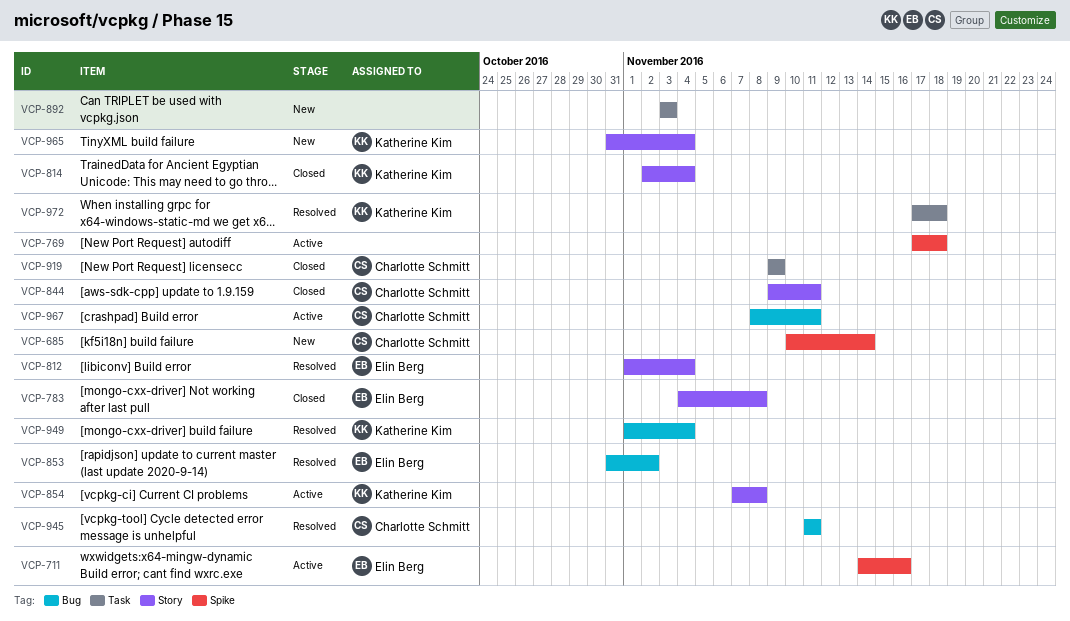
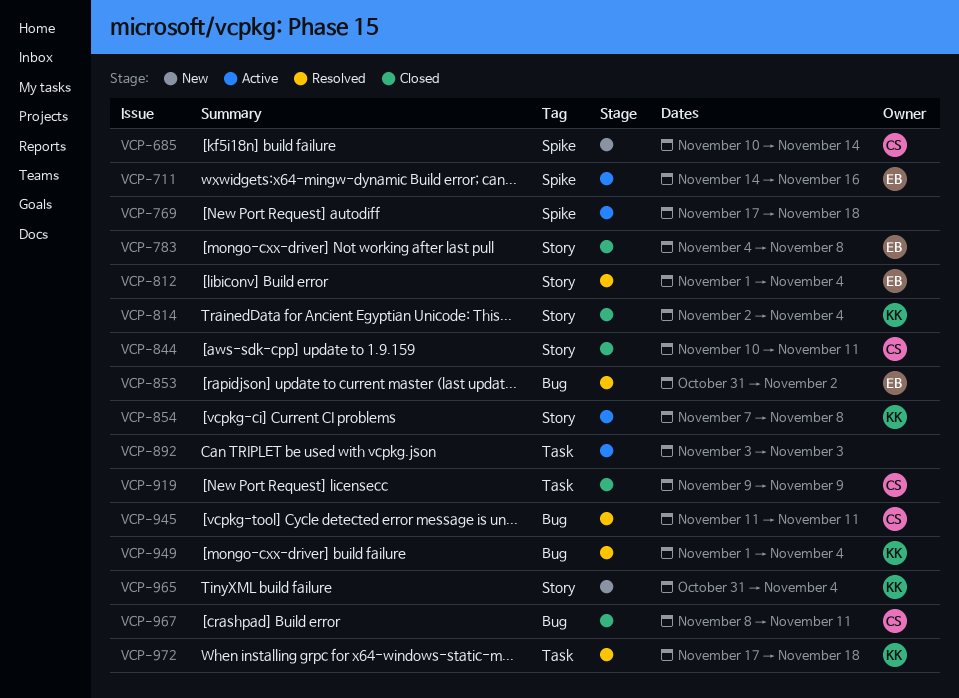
VCP-844, start: Nov 9 -> Nov 10
VCP-892, status: New -> Active
VCP-967, status: Active -> Closed

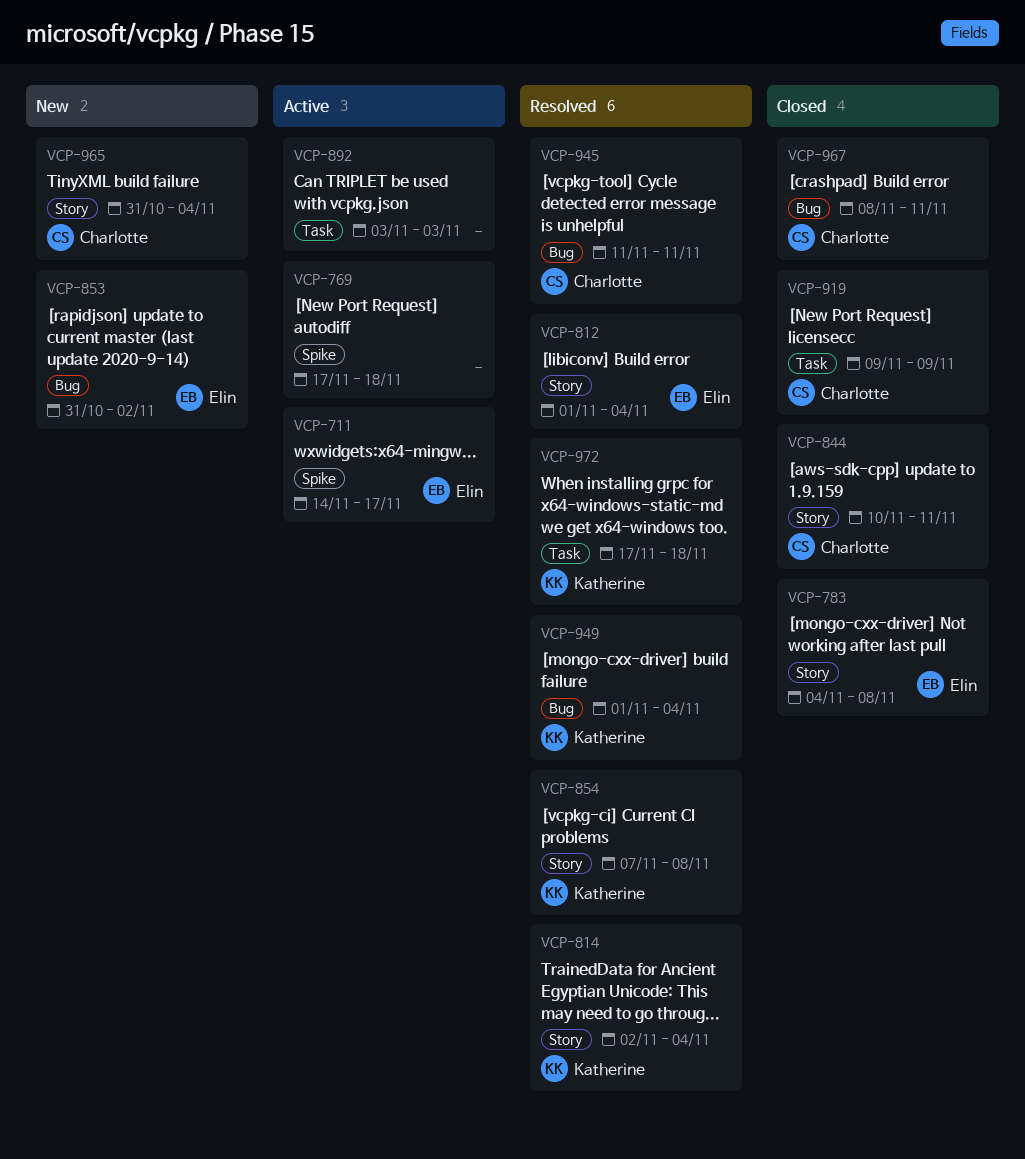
VCP-685: present -> none
VCP-711, due: Nov 16 -> Nov 17
VCP-814, status: Closed -> Resolved
VCP-853, status: Resolved -> New
VCP-854, status: Active -> Resolved
VCP-965, owner: Katherine -> Charlotte

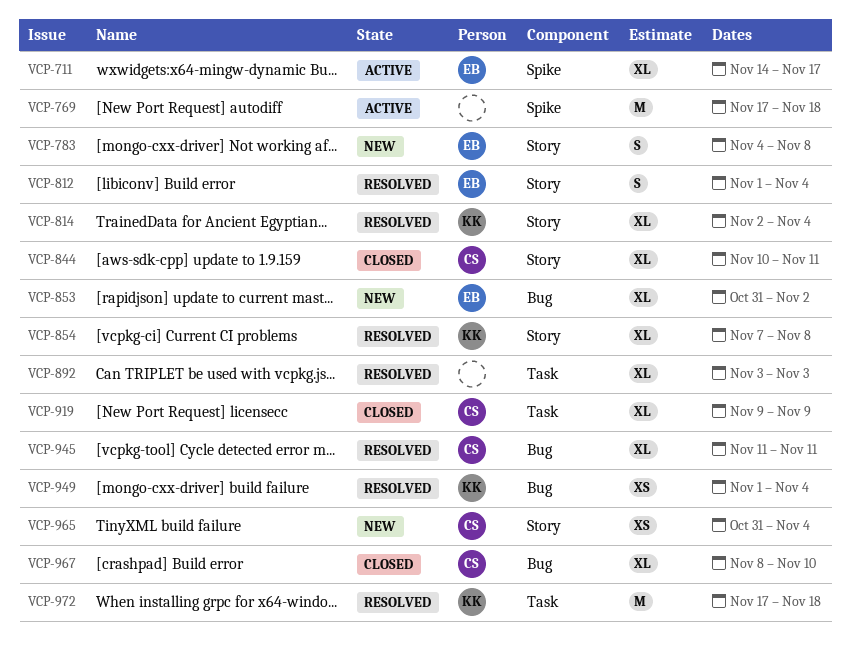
VCP-783, status: Closed -> New
VCP-892, status: Active -> Resolved
VCP-967, due: Nov 11 -> Nov 10

